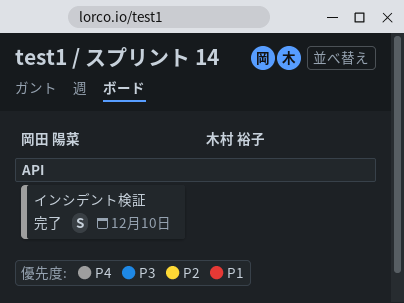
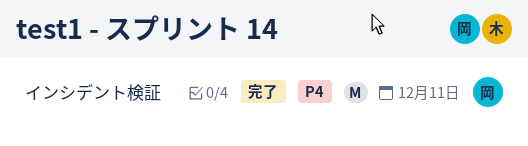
インシデント検証, estimate: S -> M
インシデント検証, due: Dec 10 -> Dec 11

